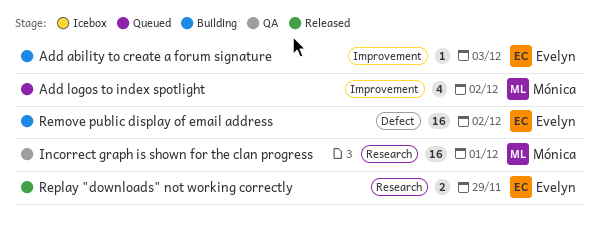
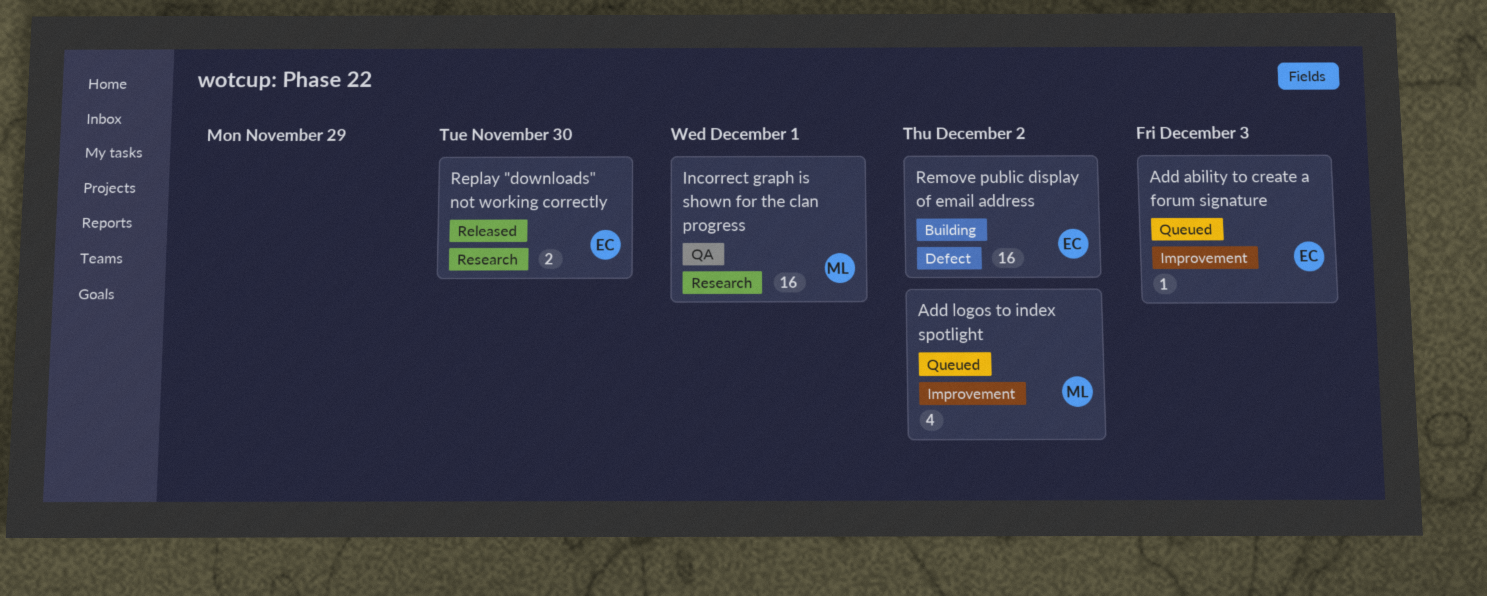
Add ability to create a forum signature, status: Building -> Queued
Replay "downloads" not working correctly, due: Nov 29 -> Nov 30

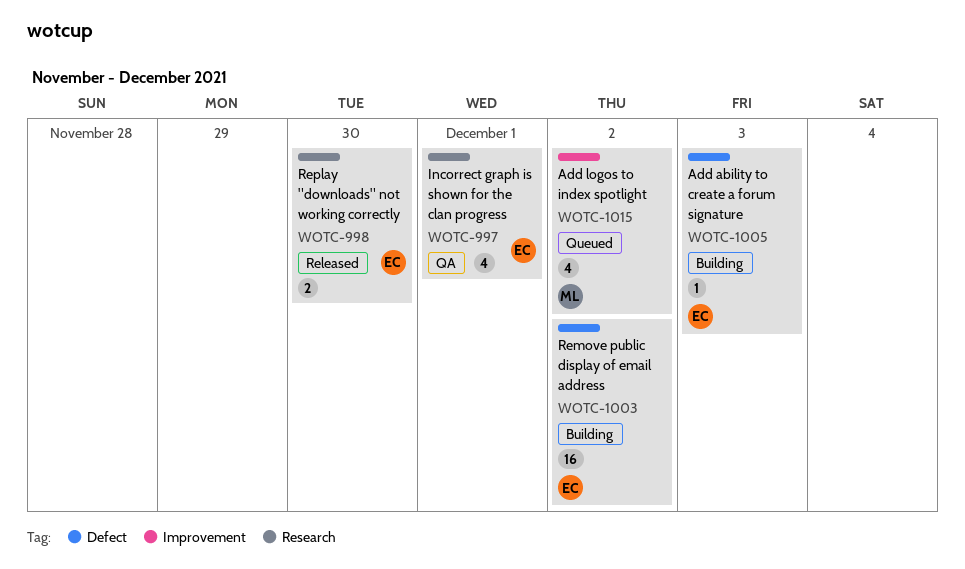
Add ability to create a forum signature, status: Queued -> Building
Add ability to create a forum signature, label: Improvement -> Defect
Incorrect graph is shown for the clan progress, owner: ML -> EC
Incorrect graph is shown for the clan progress, estimate: 16 -> 4

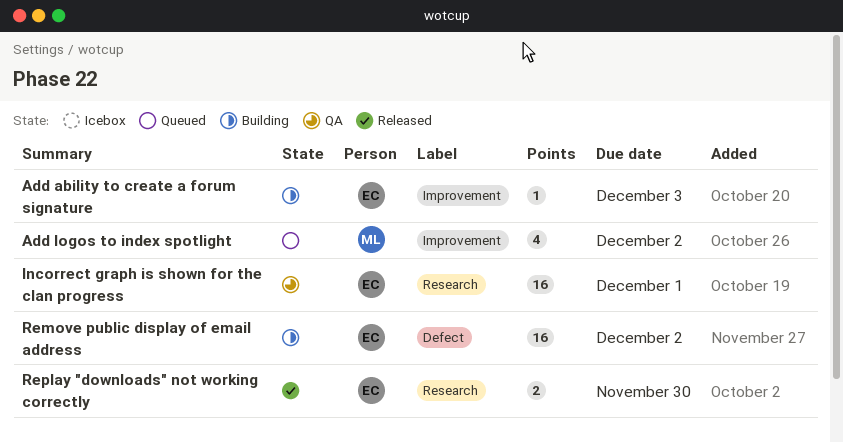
Add ability to create a forum signature, label: Defect -> Improvement
Incorrect graph is shown for the clan progress, estimate: 4 -> 16

